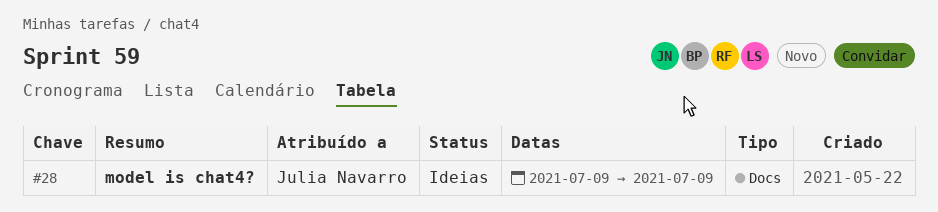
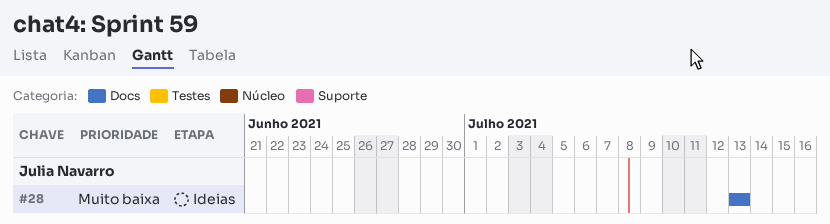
#28, start: Jul 9 -> Jul 13
#28, due: Jul 9 -> Jul 13

